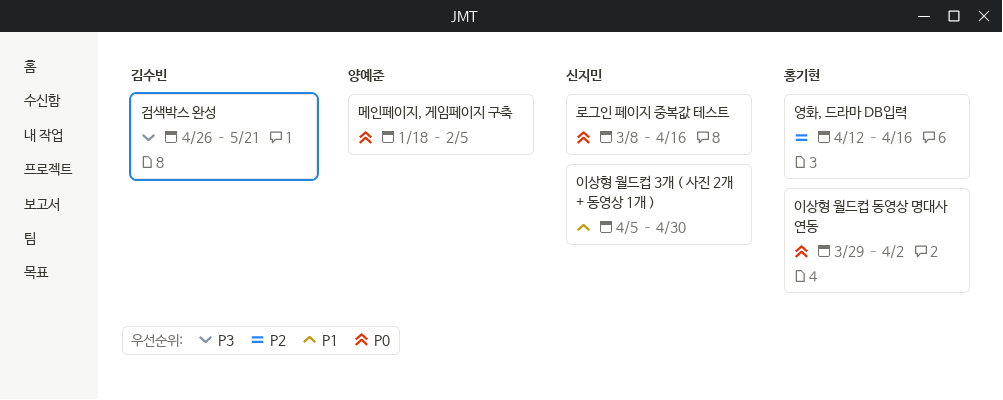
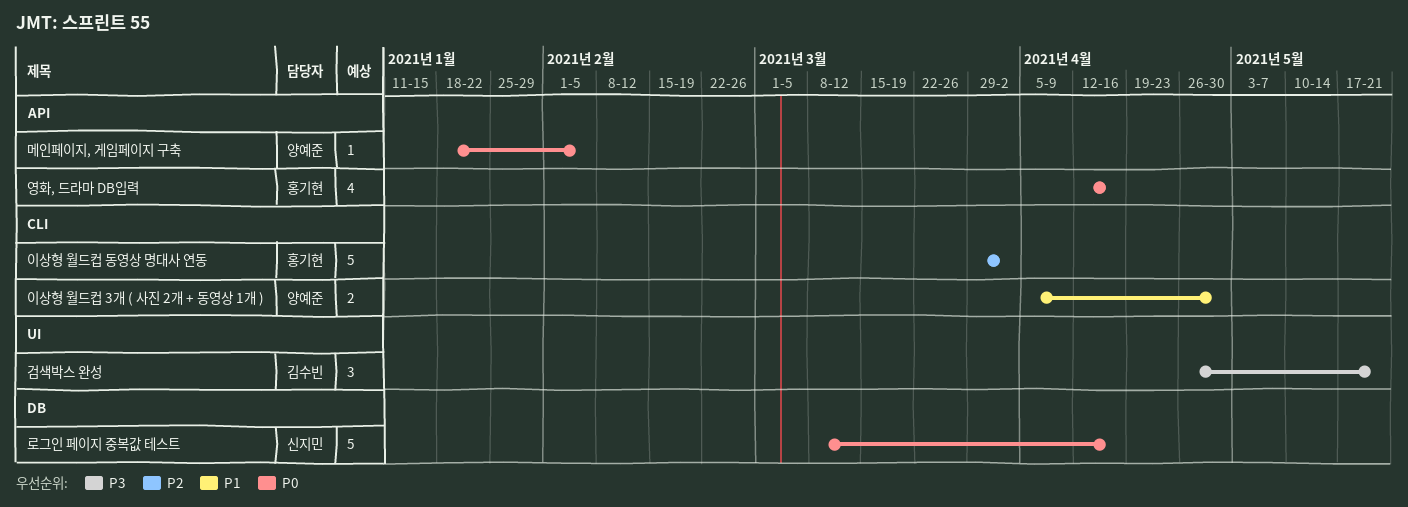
영화, 드라마 DB입력, priority: P2 -> P0
이상형 월드컵 3개 ( 사진 2개 + 동영상 1개 ), owner: 신지민 -> 양예준
이상형 월드컵 동영상 명대사 연동, priority: P0 -> P2

